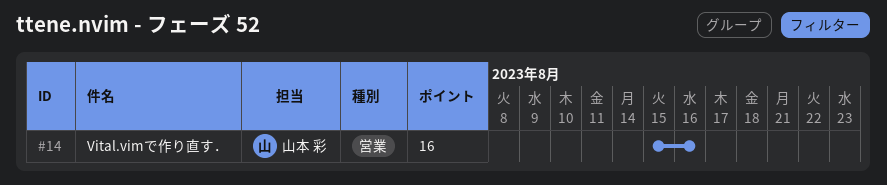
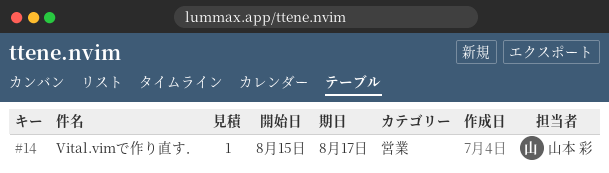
#14, estimate: 16 -> 1
#14, due: Aug 16 -> Aug 17

